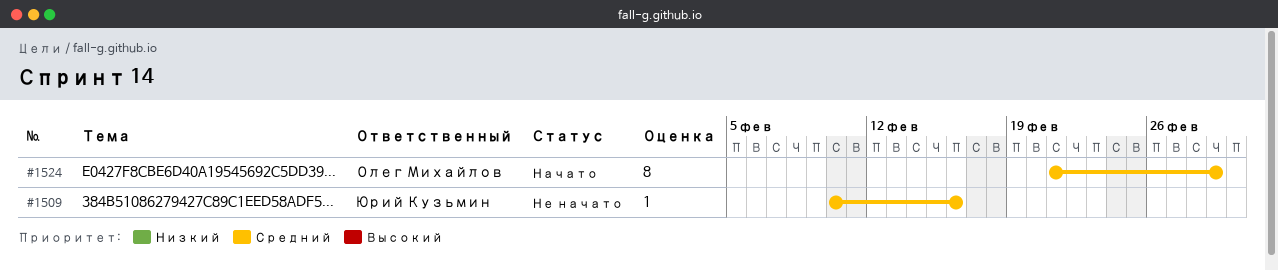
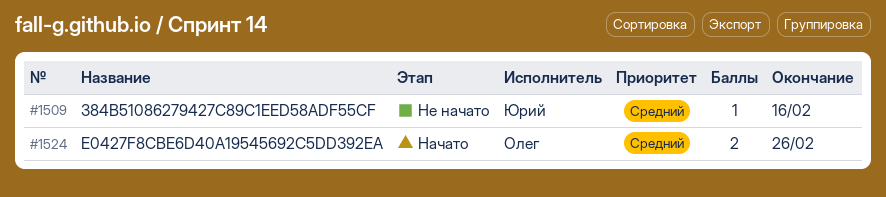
#1524, estimate: 8 -> 2
#1524, due: Feb 29 -> Feb 26

